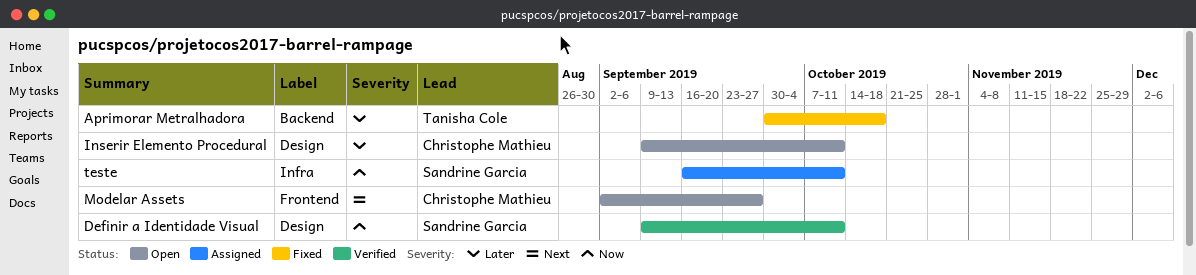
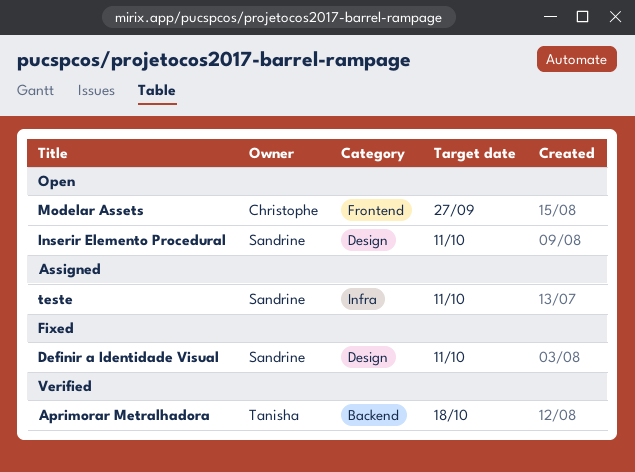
Aprimorar Metralhadora, status: Fixed -> Verified
Definir a Identidade Visual, status: Verified -> Fixed
Inserir Elemento Procedural, owner: Christophe Mathieu -> Sandrine Garcia

